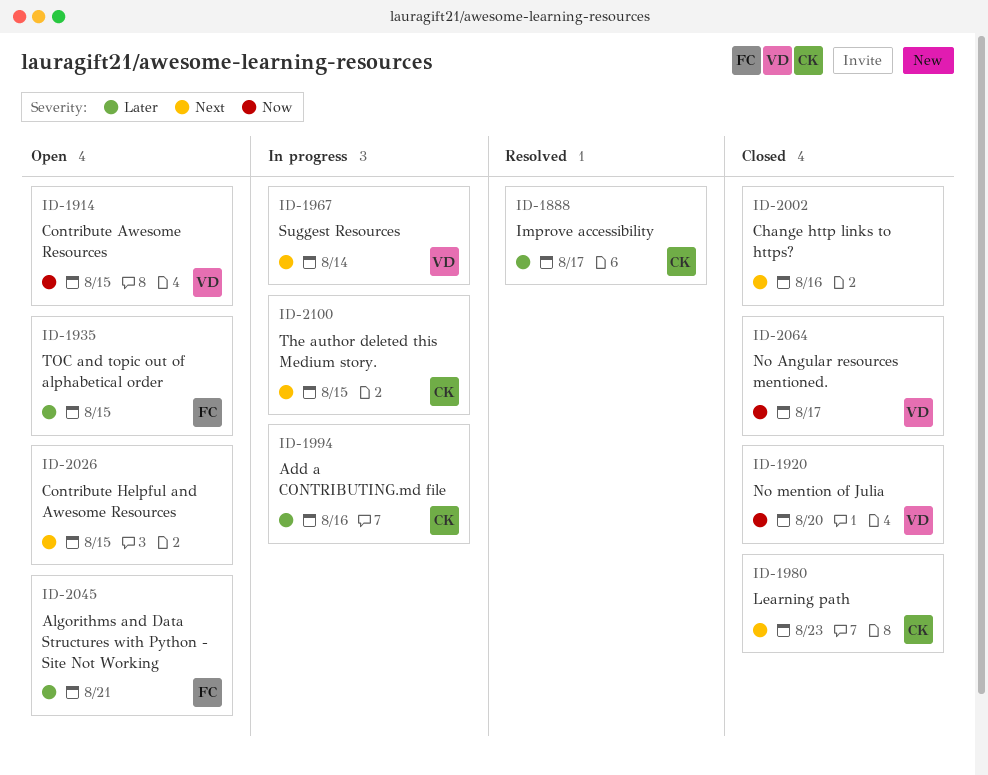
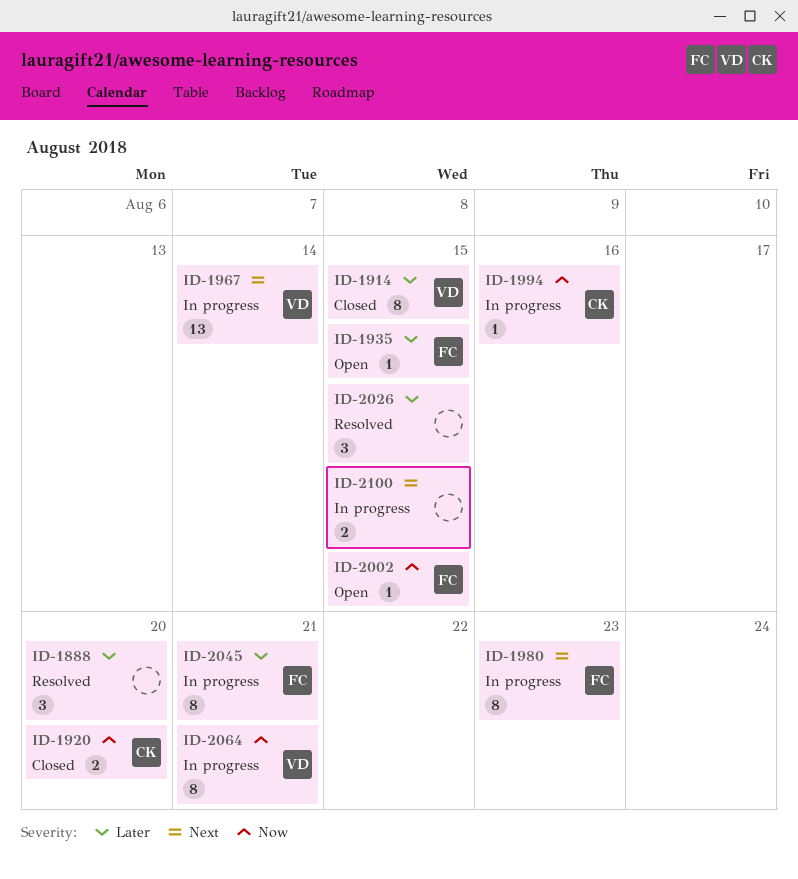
ID-1888, owner: CK -> none
ID-1888, due: Aug 17 -> Aug 20
ID-1914, status: Open -> Closed
ID-1914, priority: Now -> Later
ID-1920, owner: VD -> CK
ID-1980, status: Closed -> In progress
ID-1980, owner: CK -> FC
ID-1994, priority: Later -> Now
ID-2002, status: Closed -> Open
ID-2002, owner: none -> FC
ID-2002, priority: Next -> Now
ID-2002, due: Aug 16 -> Aug 15
ID-2026, status: Open -> Resolved
ID-2026, priority: Next -> Later
ID-2045, status: Open -> In progress
ID-2064, status: Closed -> In progress
ID-2064, due: Aug 17 -> Aug 21
ID-2100, owner: CK -> none

